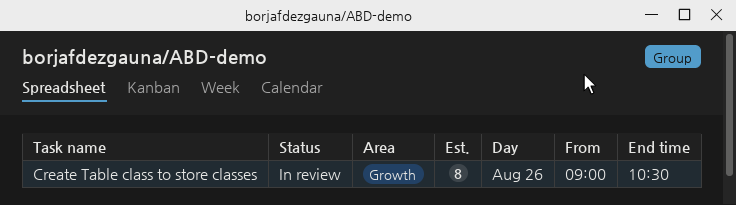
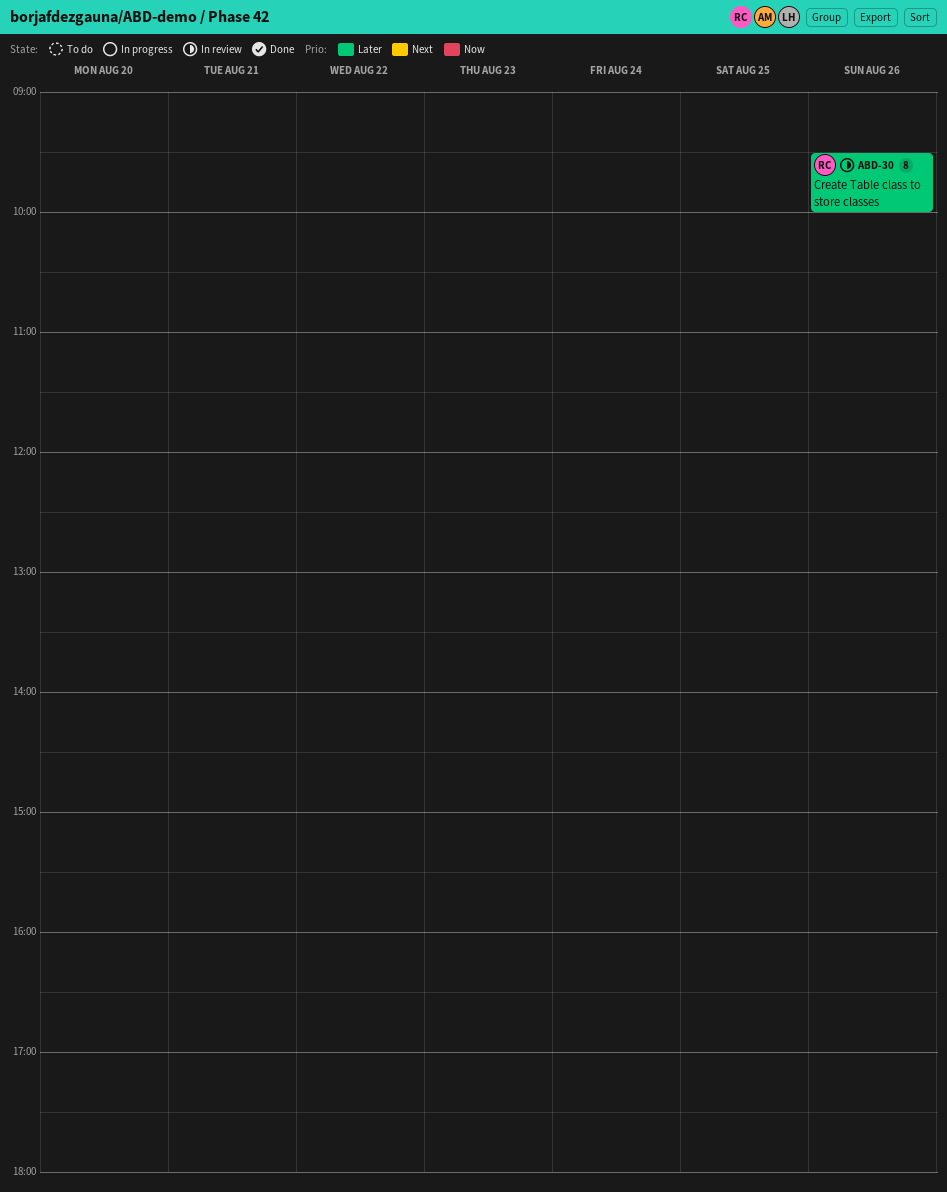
Create Table class to store classes, begins: 09:00 -> 09:30
Create Table class to store classes, ends: 10:30 -> 10:00

